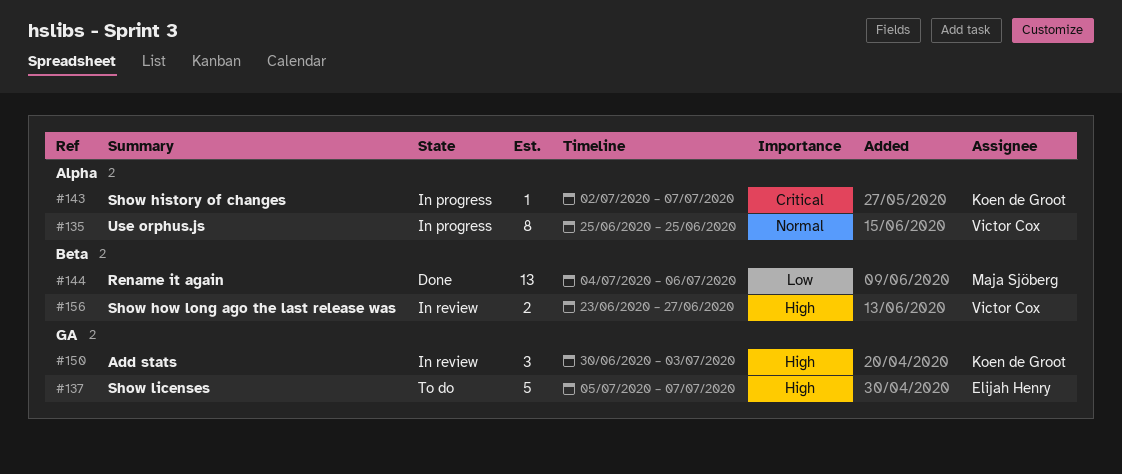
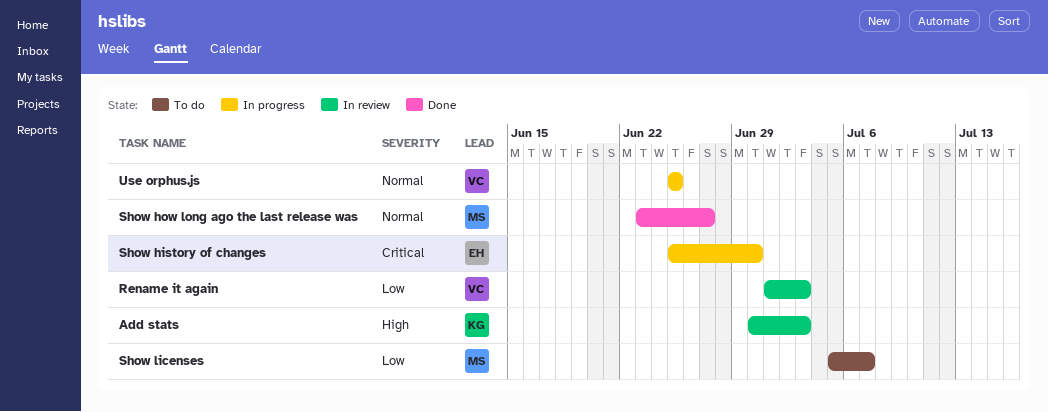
Rename it again, status: Done -> In review
Rename it again, owner: Maja Sjöberg -> Victor Cox
Rename it again, start: Jul 4 -> Jul 1
Rename it again, due: Jul 6 -> Jul 3
Show history of changes, owner: Koen de Groot -> Elijah Henry
Show history of changes, start: Jul 2 -> Jun 25
Show history of changes, due: Jul 7 -> Jun 30
Show how long ago the last release was, status: In review -> Done
Show how long ago the last release was, owner: Victor Cox -> Maja Sjöberg
Show how long ago the last release was, priority: High -> Normal
Show licenses, owner: Elijah Henry -> Maja Sjöberg
Show licenses, priority: High -> Low

